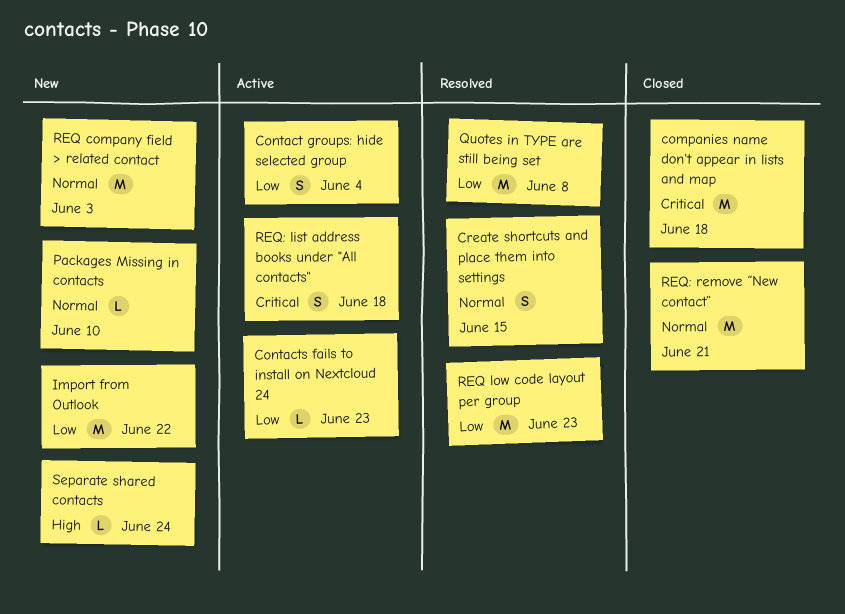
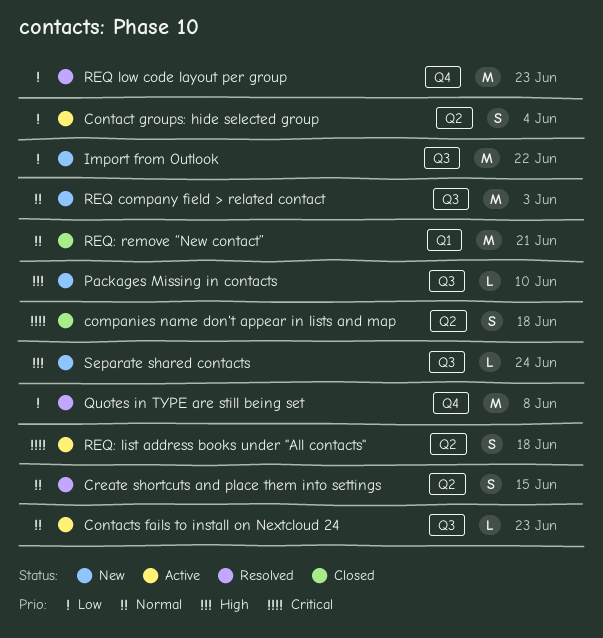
companies name don't appear in lists and map, estimate: M -> S
Contacts fails to install on Nextcloud 24, priority: Low -> Normal
Packages Missing in contacts, priority: Normal -> High

